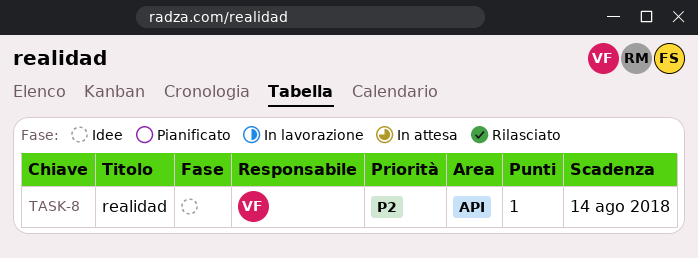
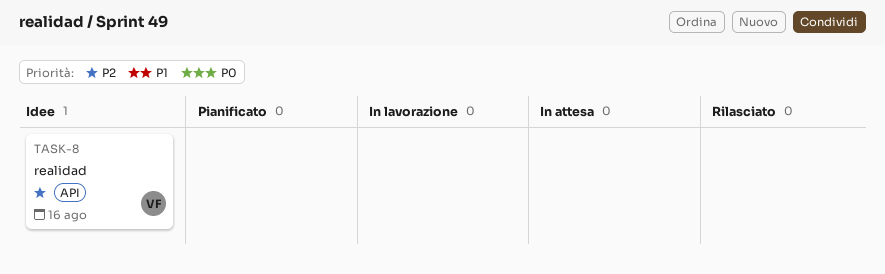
TASK-8, due: Aug 14 -> Aug 16

